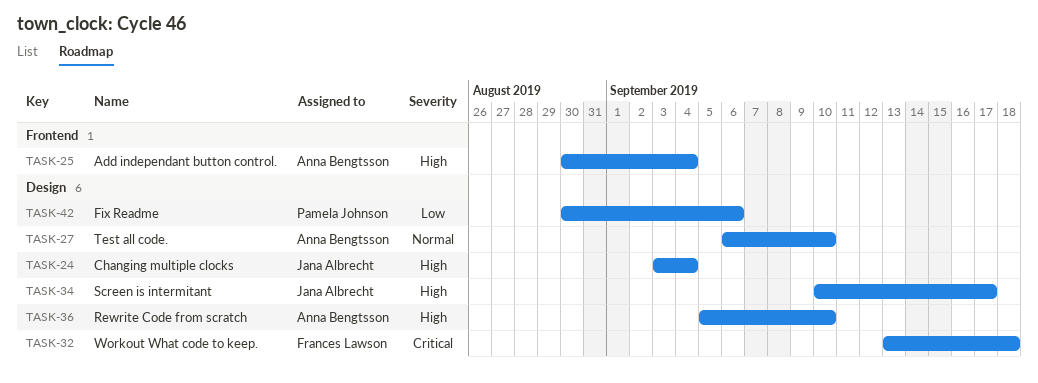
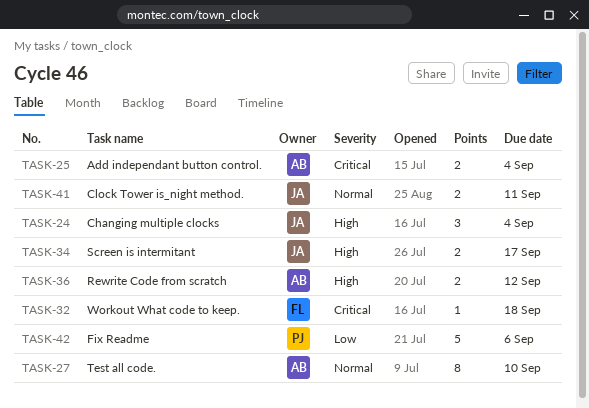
TASK-25, priority: High -> Critical
TASK-36, due: Sep 10 -> Sep 12
TASK-41: none -> present

